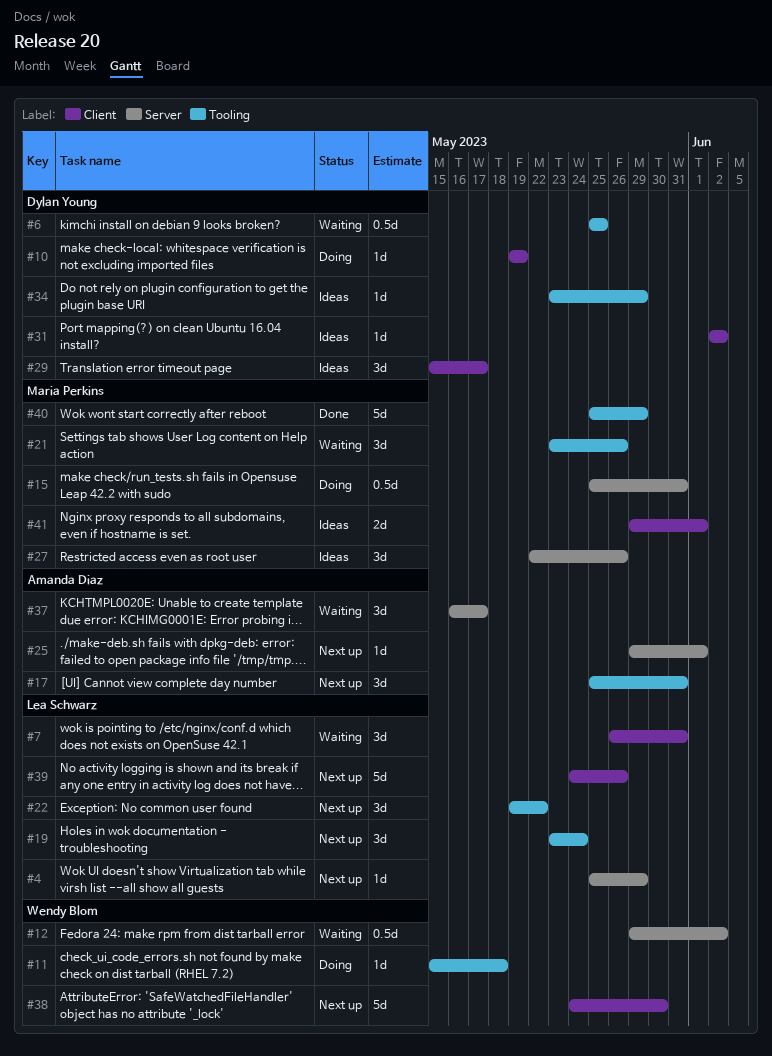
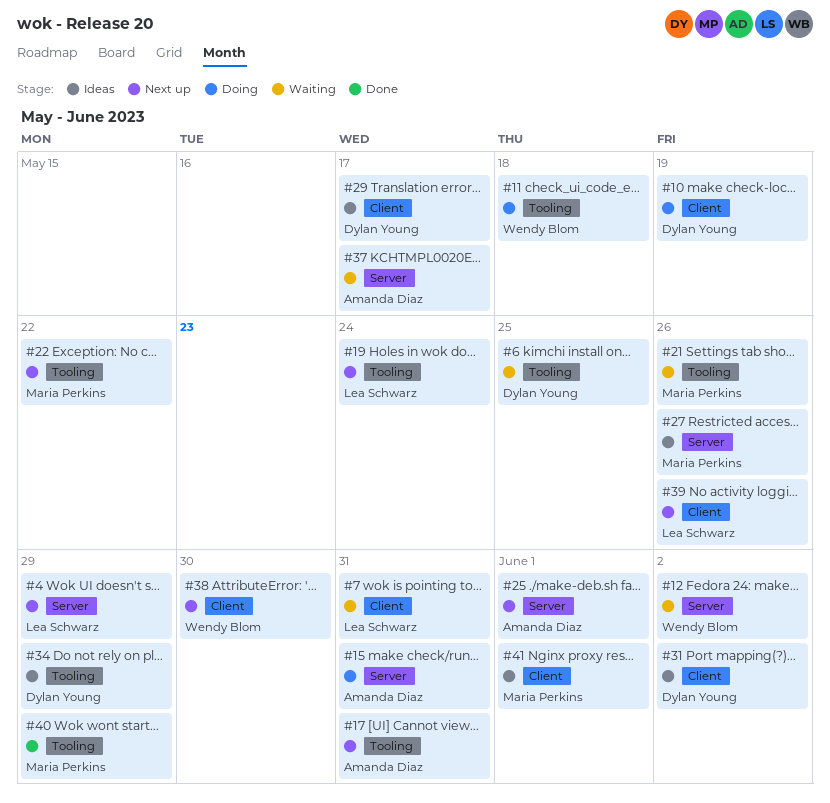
#15, owner: Maria Perkins -> Amanda Diaz
#22, owner: Lea Schwarz -> Maria Perkins

